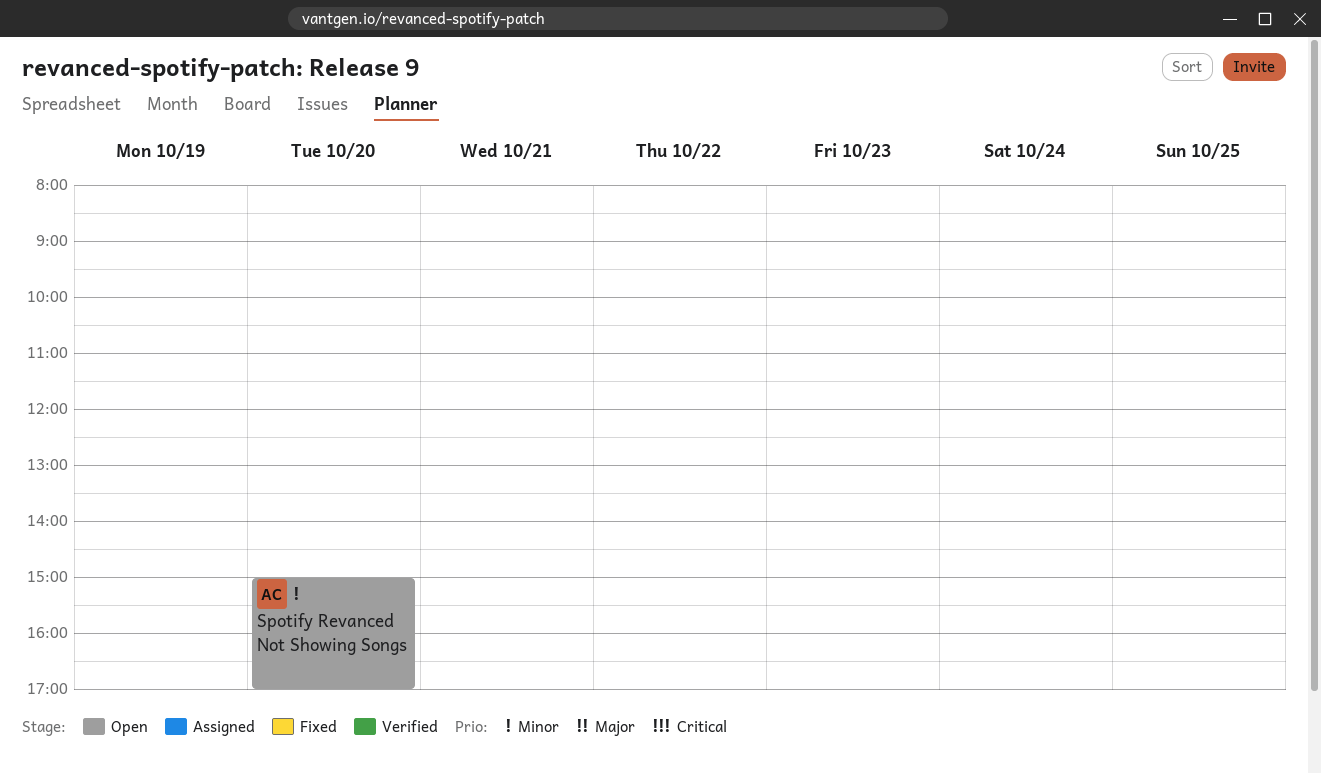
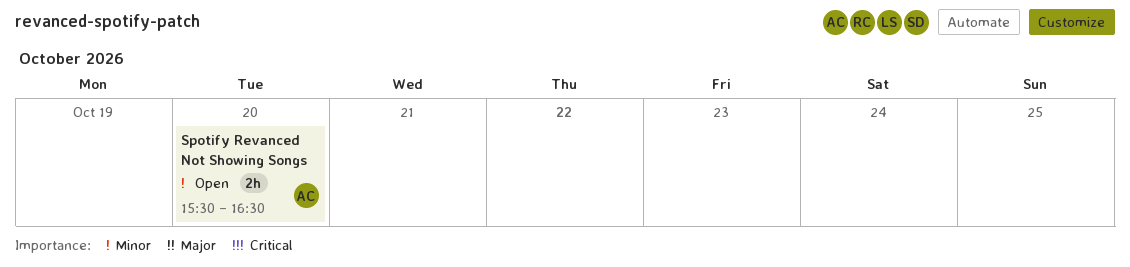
Spotify Revanced Not Showing Songs, begins: 15:00 -> 15:30
Spotify Revanced Not Showing Songs, ends: 17:00 -> 16:30

